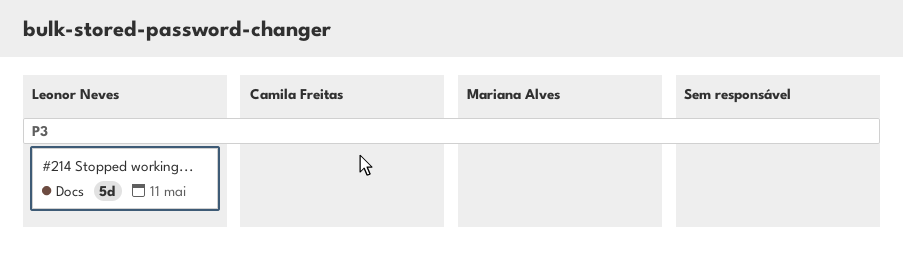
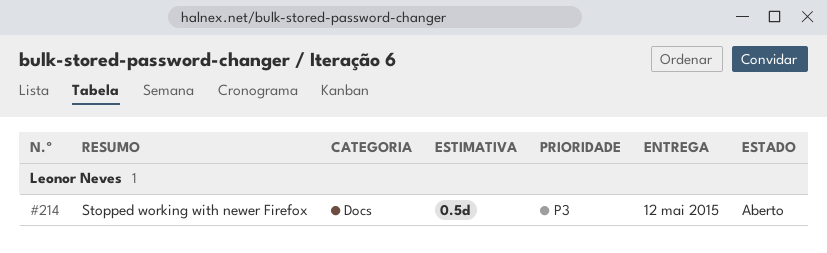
#214, estimate: 5d -> 0.5d
#214, due: May 11 -> May 12

